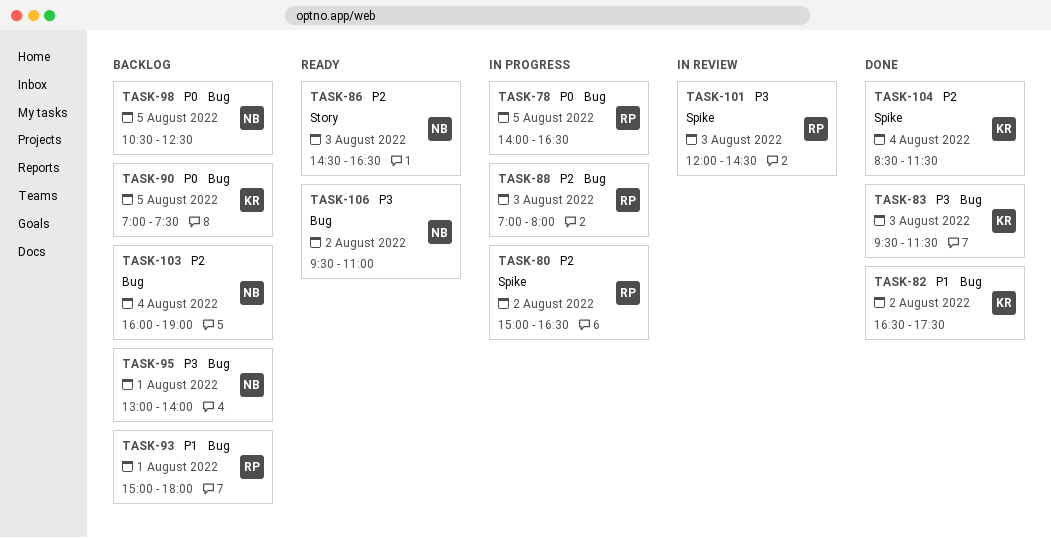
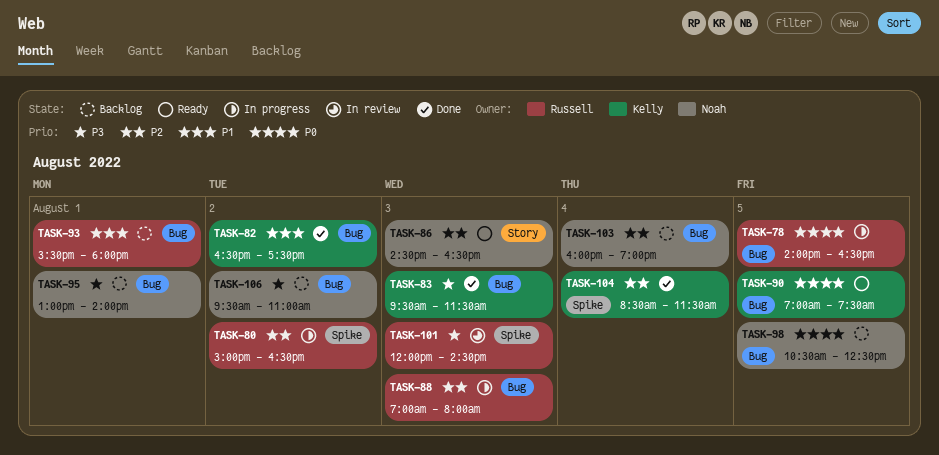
TASK-90, status: Backlog -> Ready
TASK-93, begins: 15:00 -> 15:30
TASK-106, status: Ready -> Backlog

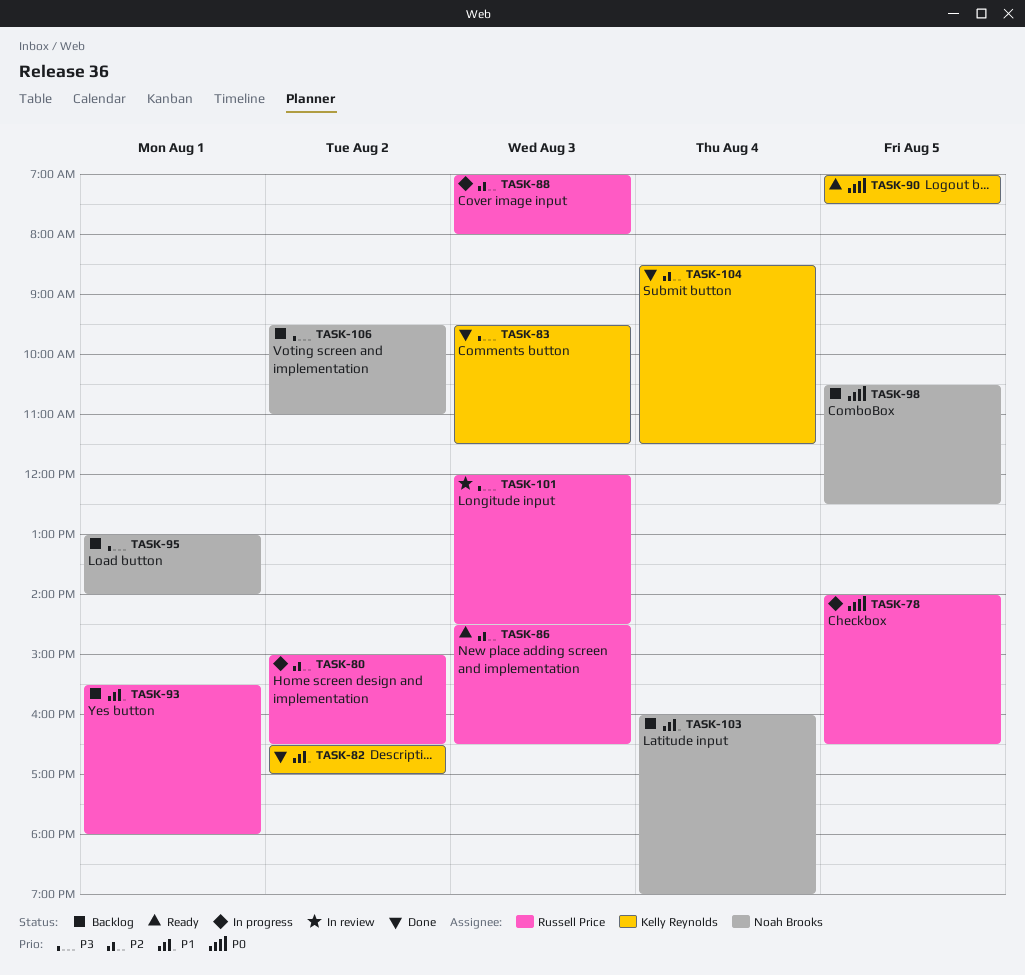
TASK-82, ends: 17:30 -> 17:00
TASK-86, owner: Noah Brooks -> Russell Price
TASK-103, priority: P2 -> P1

